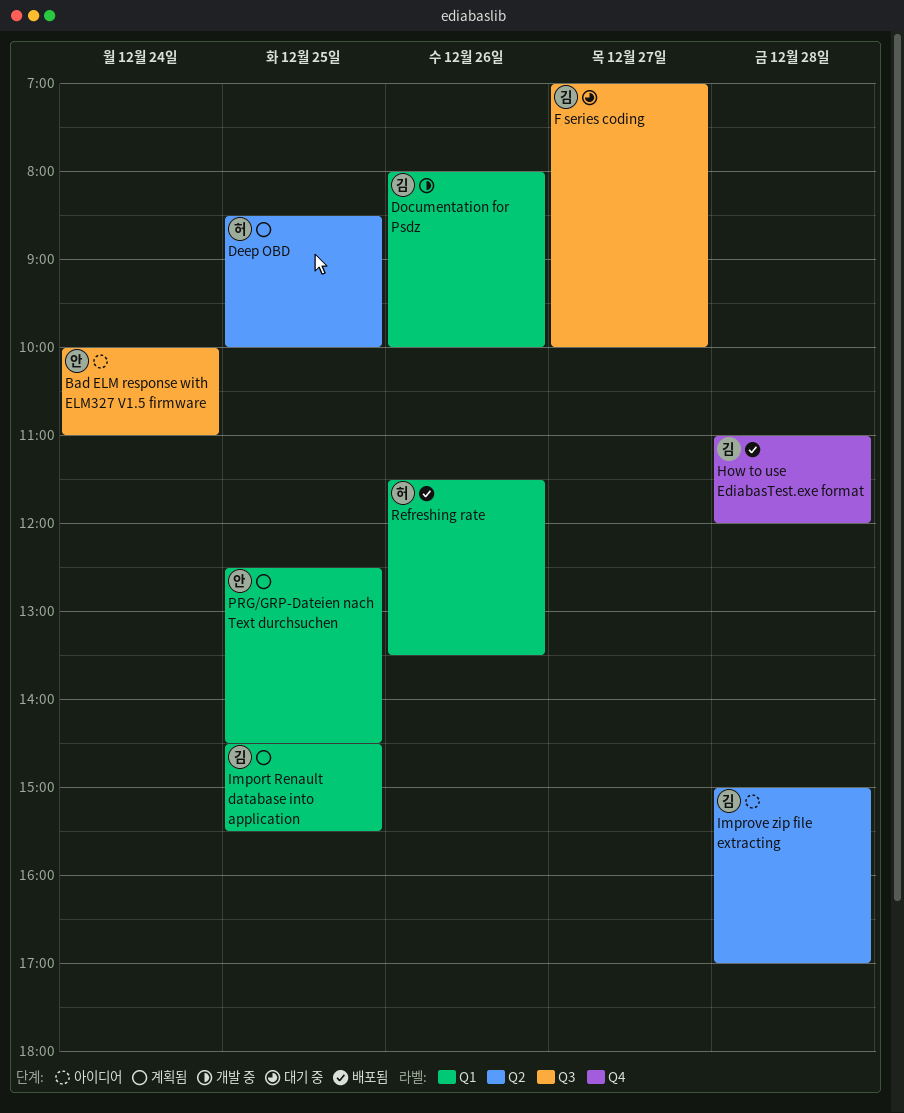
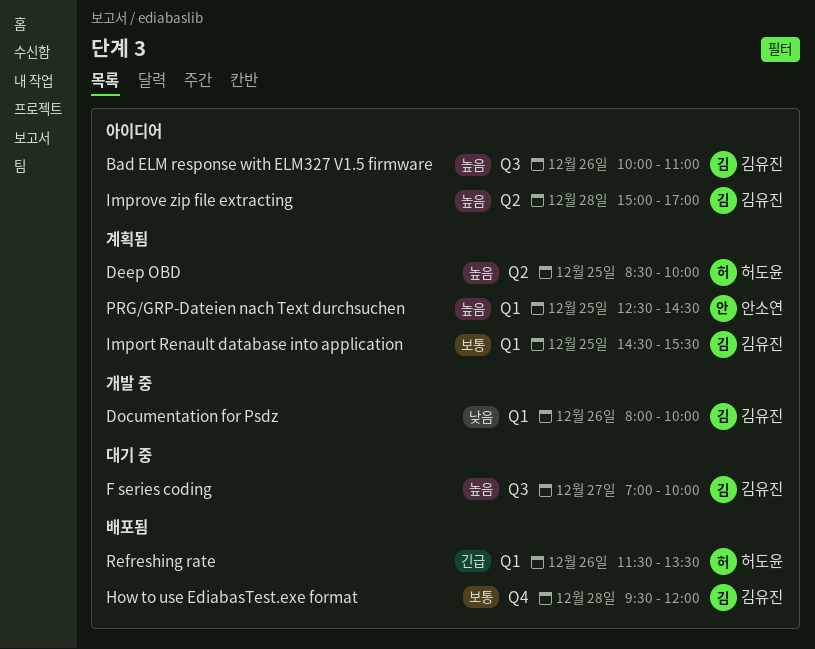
Bad ELM response with ELM327 V1.5 firmware, owner: 안소연 -> 김유진
Bad ELM response with ELM327 V1.5 firmware, day: Dec 24 -> Dec 26
How to use EdiabasTest.exe format, begins: 11:00 -> 09:30

